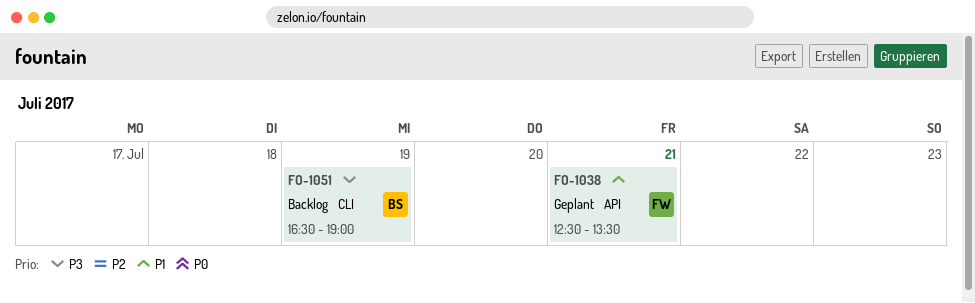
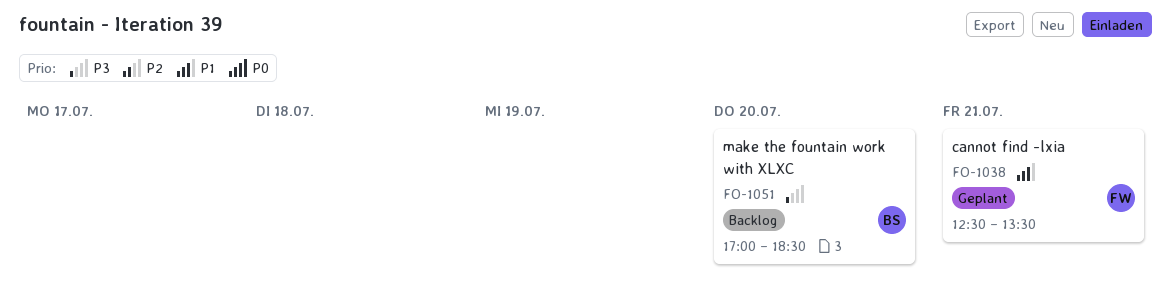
FO-1051, day: Jul 19 -> Jul 20
FO-1051, begins: 16:30 -> 17:00
FO-1051, ends: 19:00 -> 18:30

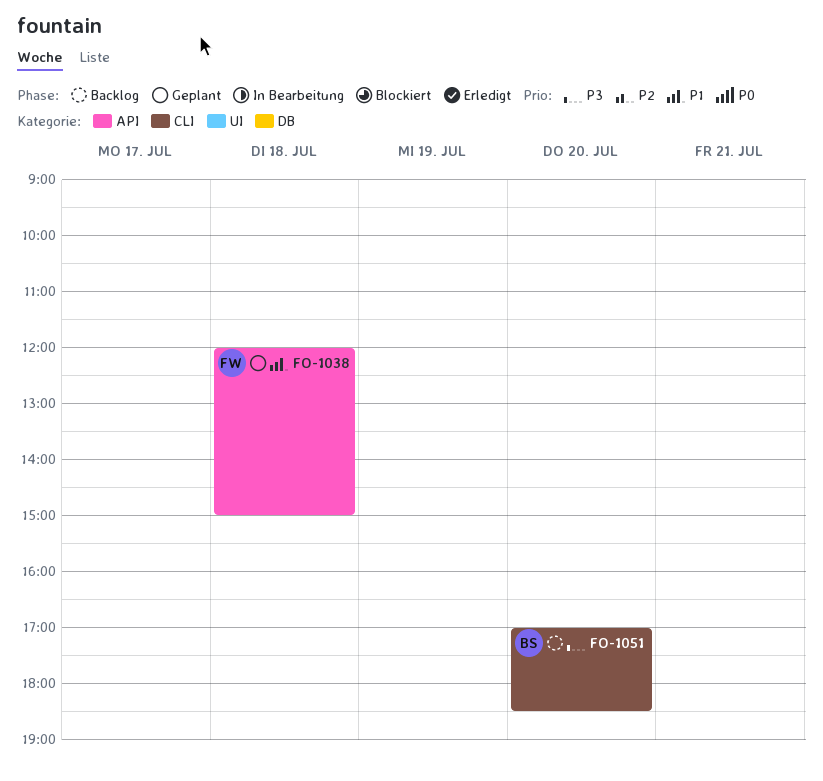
FO-1038, day: Jul 21 -> Jul 18
FO-1038, begins: 12:30 -> 12:00
FO-1038, ends: 13:30 -> 15:00

